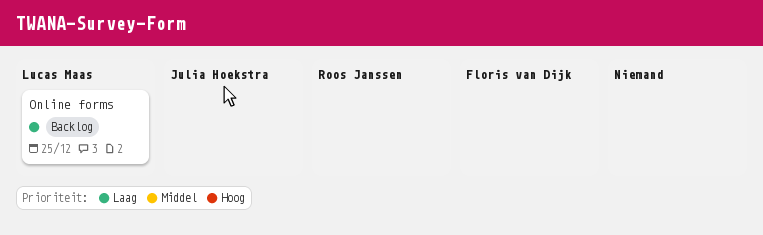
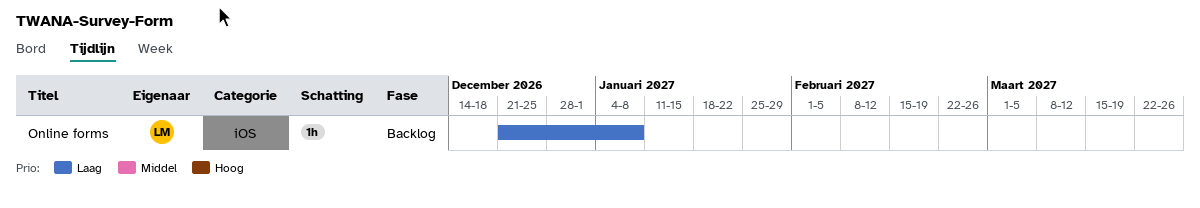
Online forms, due: Dec 25 -> Jan 8

